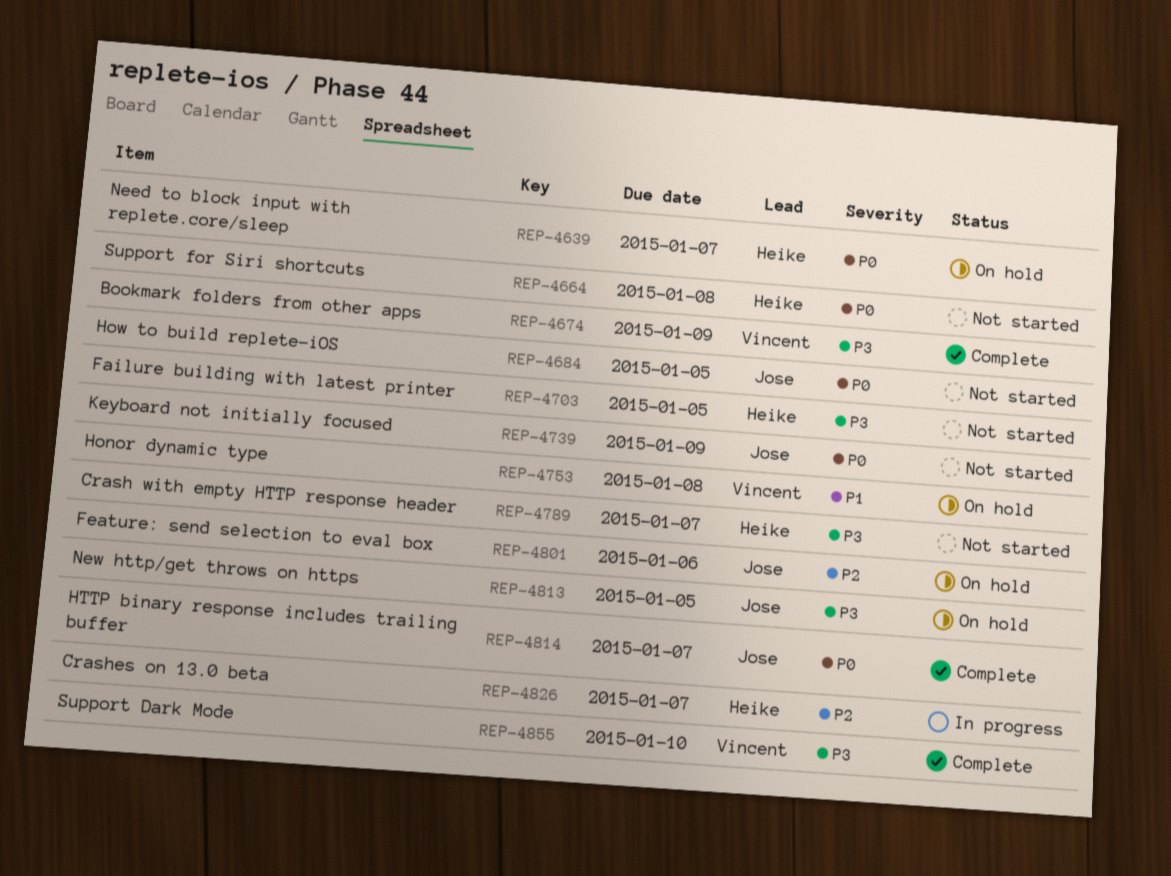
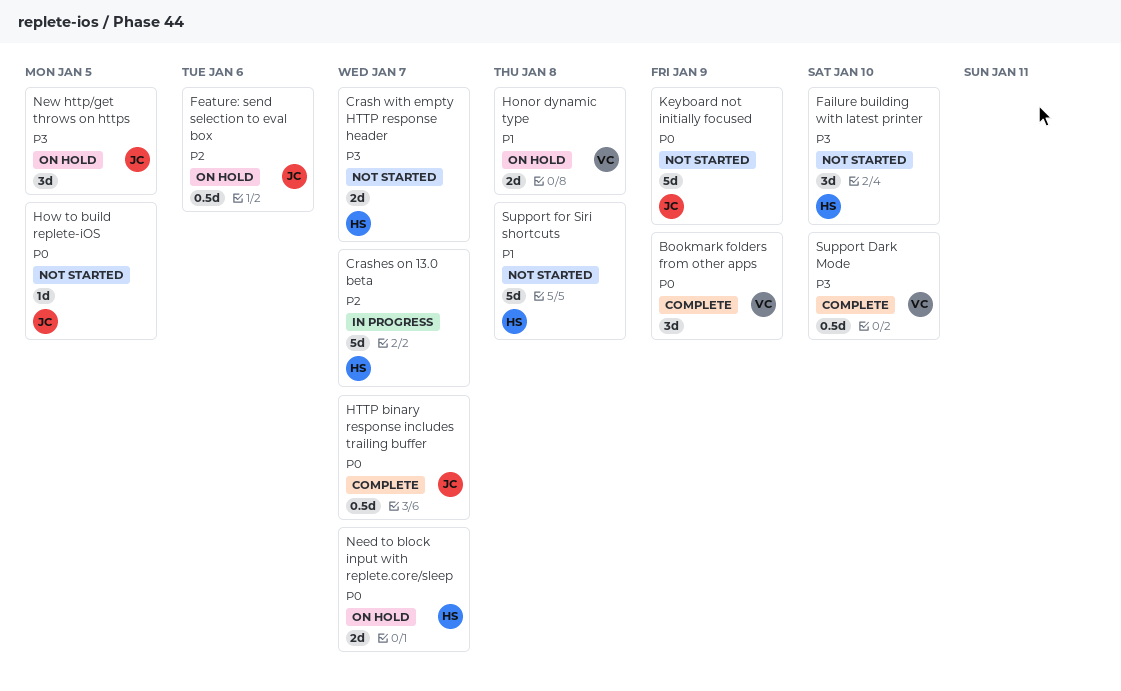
Bookmark folders from other apps, priority: P3 -> P0
Failure building with latest printer, due: Jan 5 -> Jan 10
Support for Siri shortcuts, priority: P0 -> P1

